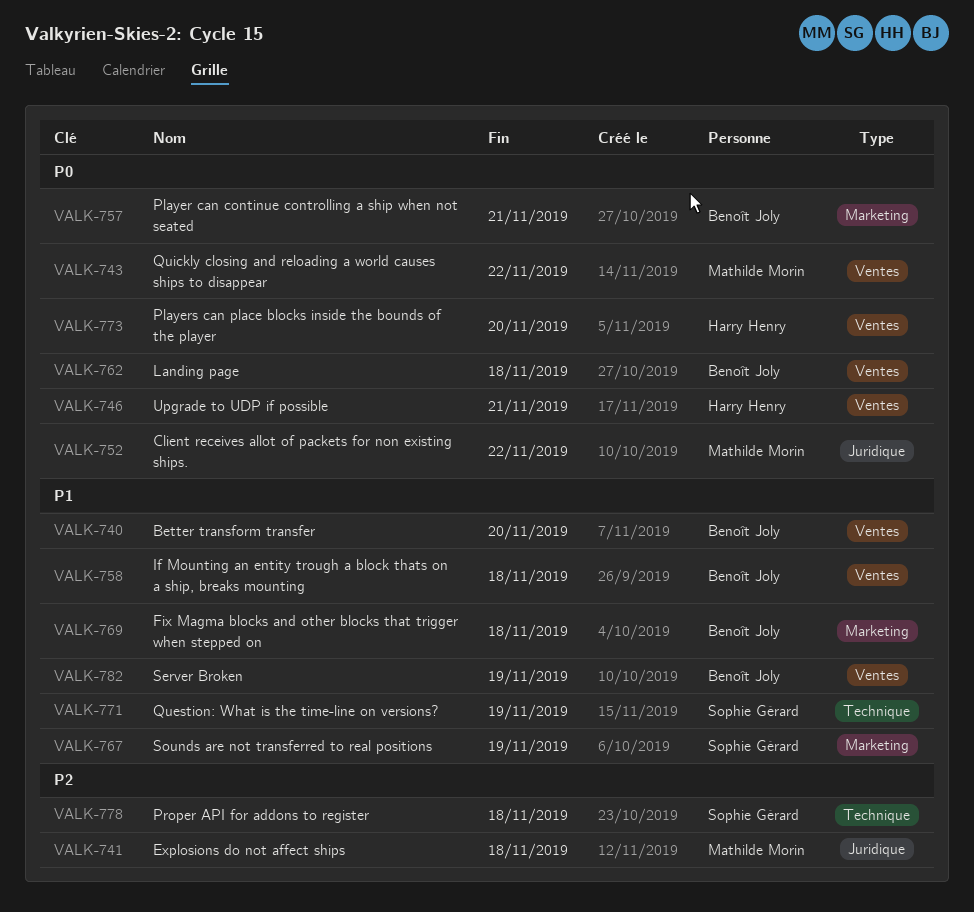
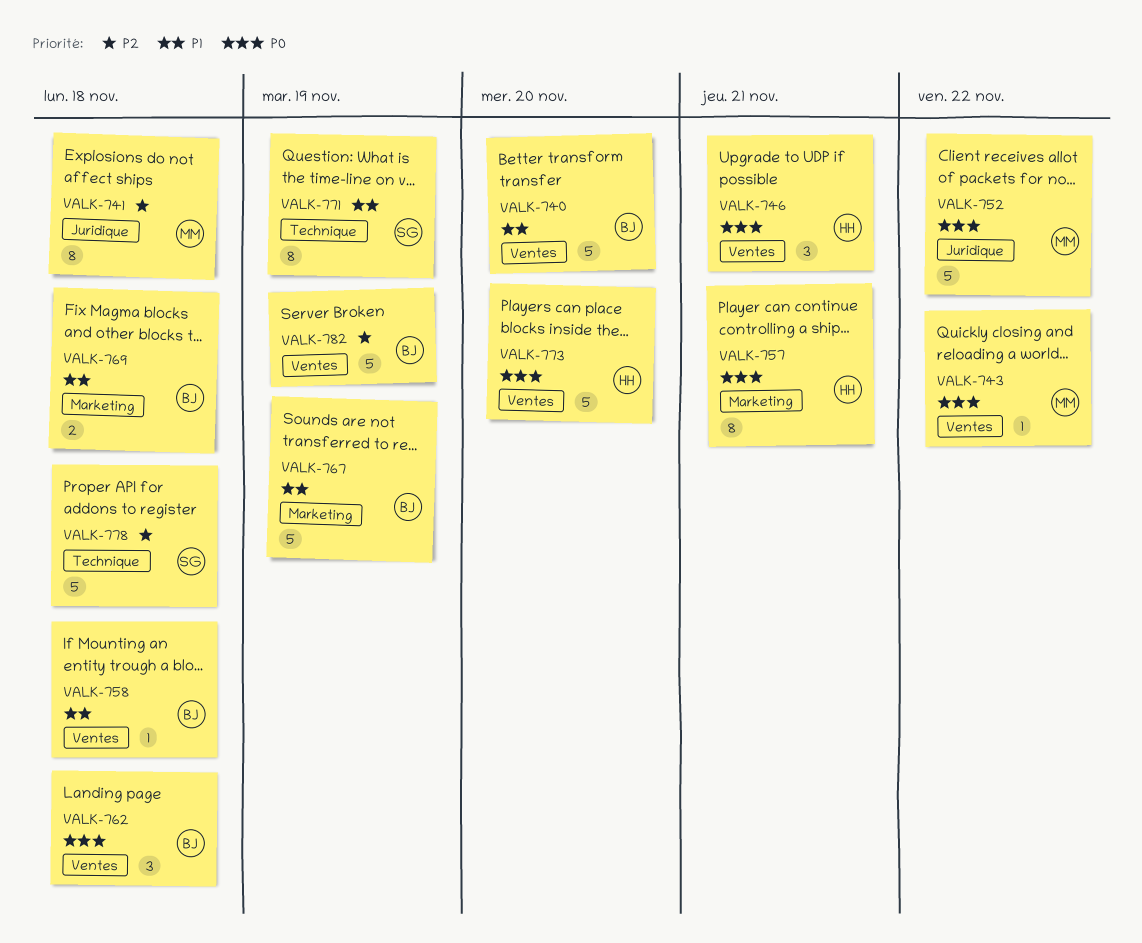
VALK-757, owner: Benoît Joly -> Harry Henry
VALK-767, owner: Sophie Gérard -> Benoît Joly
VALK-782, priority: P1 -> P2

